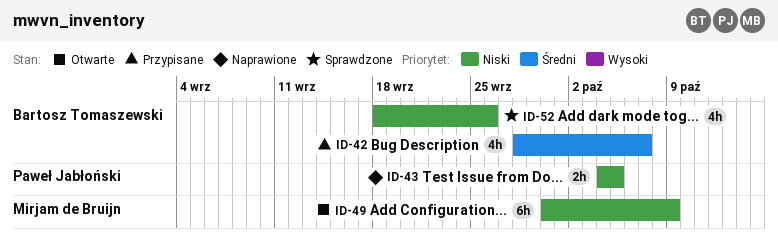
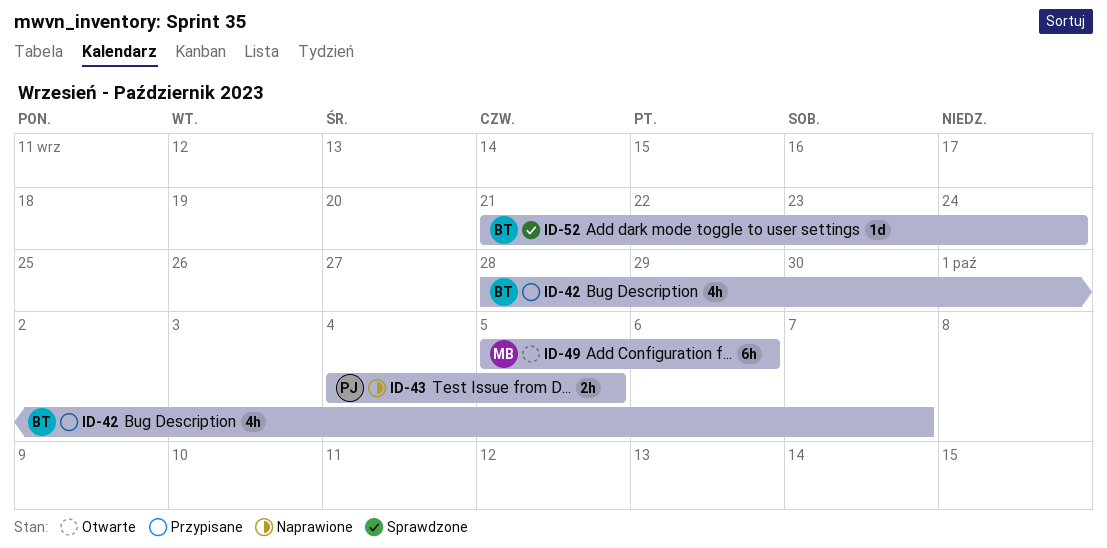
ID-49, start: Sep 30 -> Oct 5
ID-49, due: Oct 9 -> Oct 6
ID-52, estimate: 4h -> 1d
ID-52, start: Sep 18 -> Sep 21
ID-52, due: Sep 26 -> Sep 24

